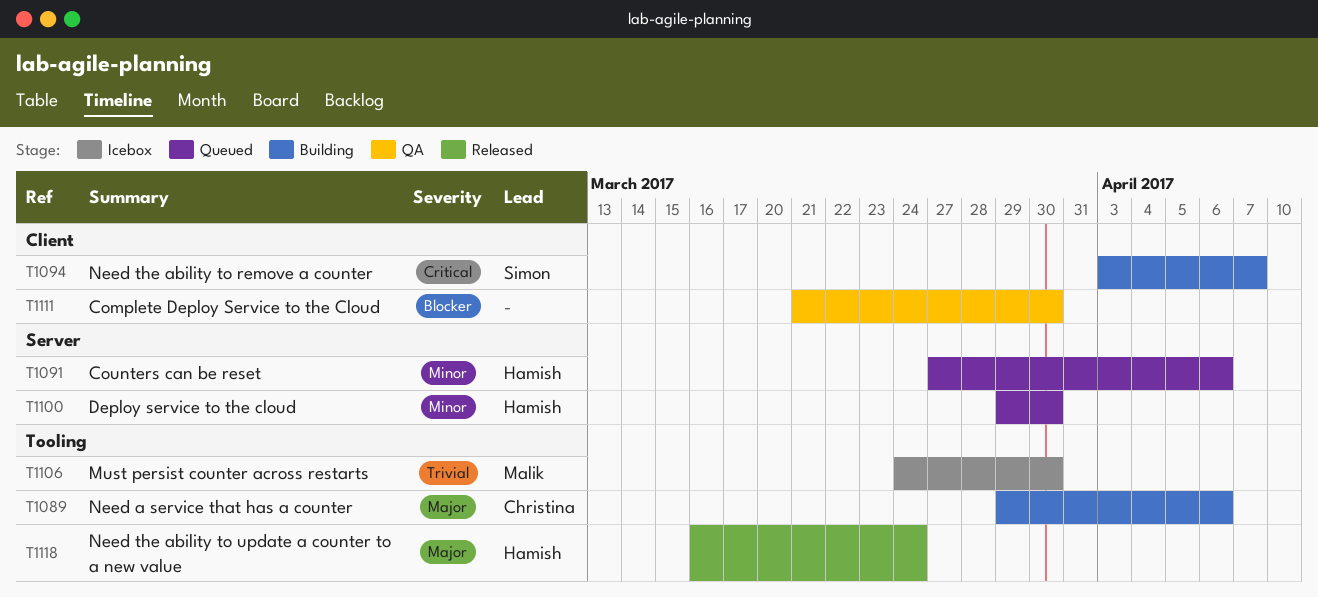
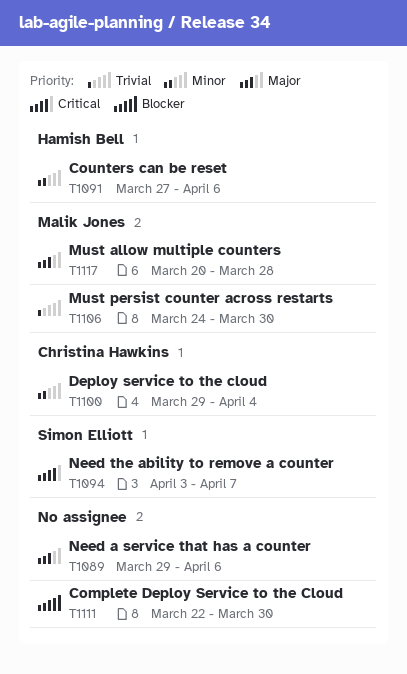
T1089, owner: Christina Hawkins -> none
T1100, owner: Hamish Bell -> Christina Hawkins
T1100, due: Mar 30 -> Apr 4
T1111, start: Mar 21 -> Mar 22
T1117: none -> present
T1118: present -> none

